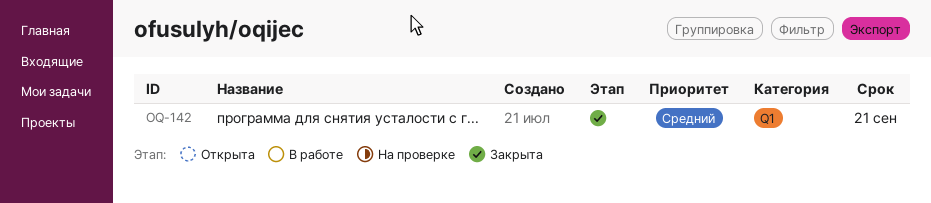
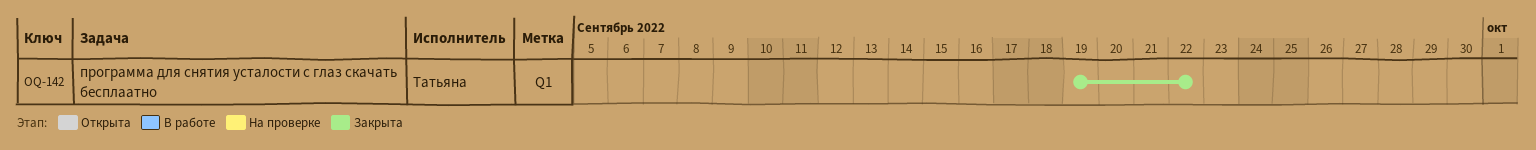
OQ-142, due: Sep 21 -> Sep 22

